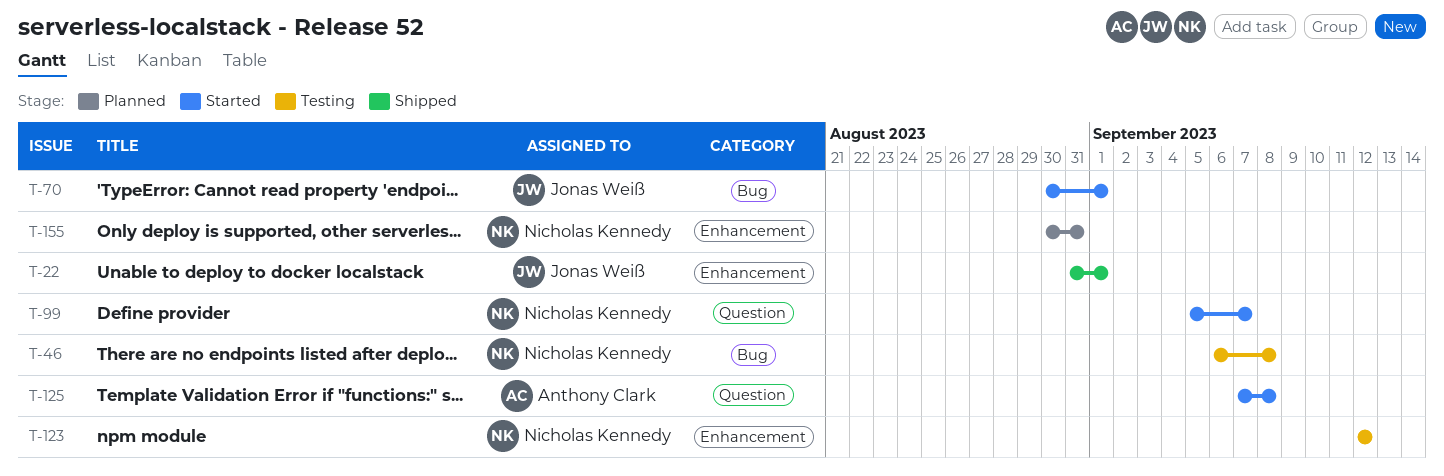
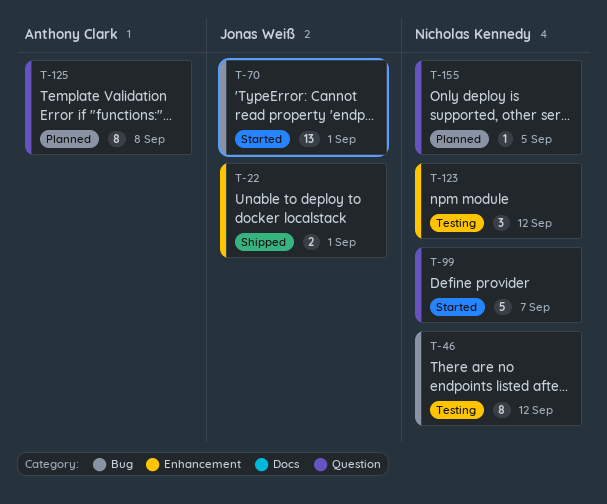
T-46, due: Sep 8 -> Sep 12
T-125, status: Started -> Planned
T-155, label: Enhancement -> Question
T-155, due: Aug 31 -> Sep 5

